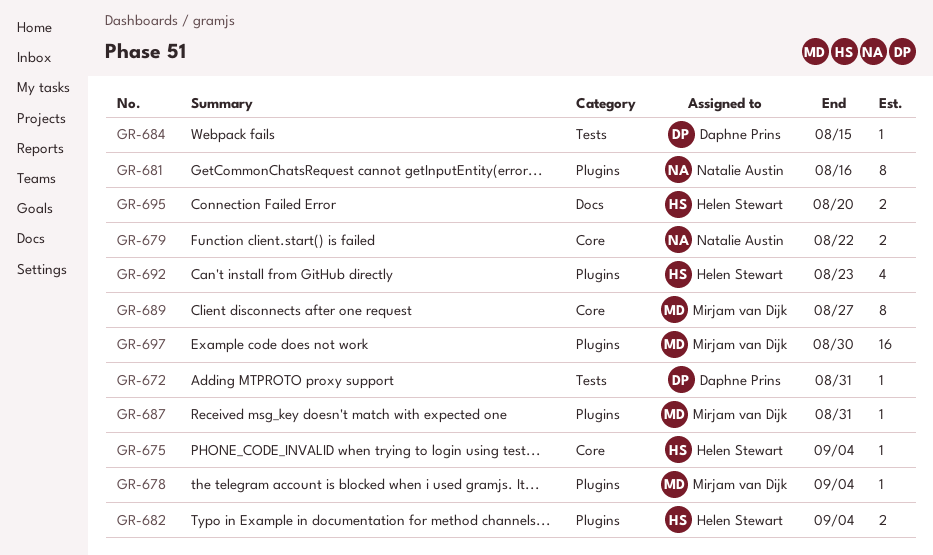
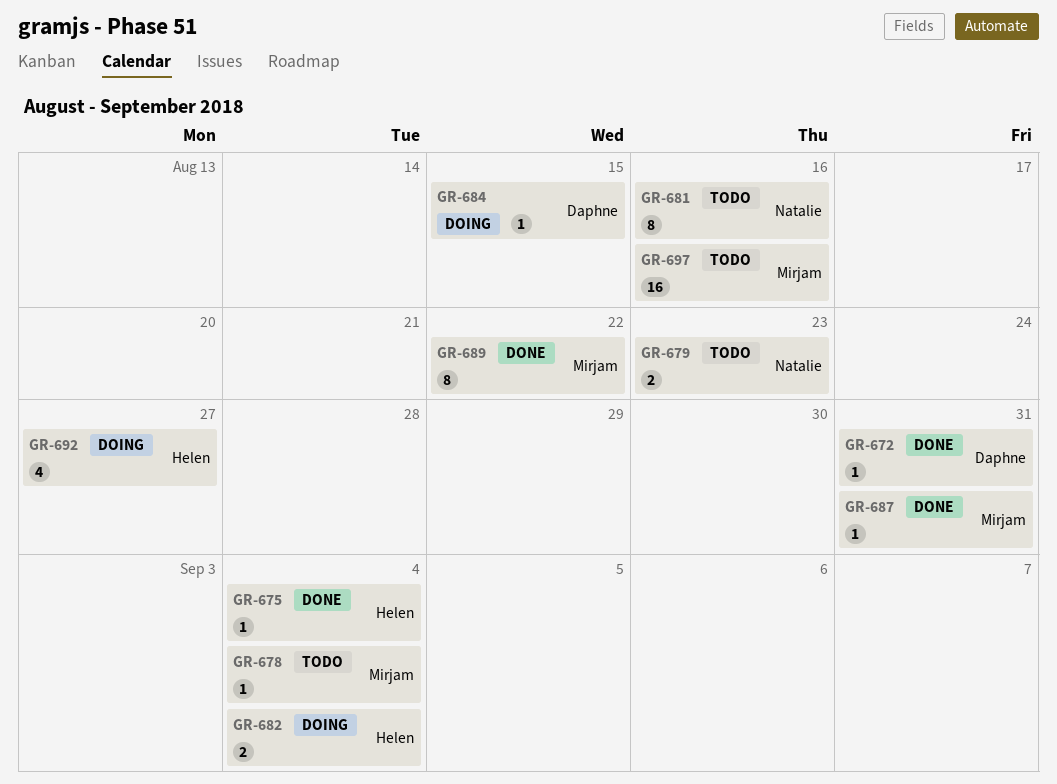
GR-679, due: Aug 22 -> Aug 23
GR-689, due: Aug 27 -> Aug 22
GR-692, due: Aug 23 -> Aug 27
GR-695: present -> none
GR-697, due: Aug 30 -> Aug 16

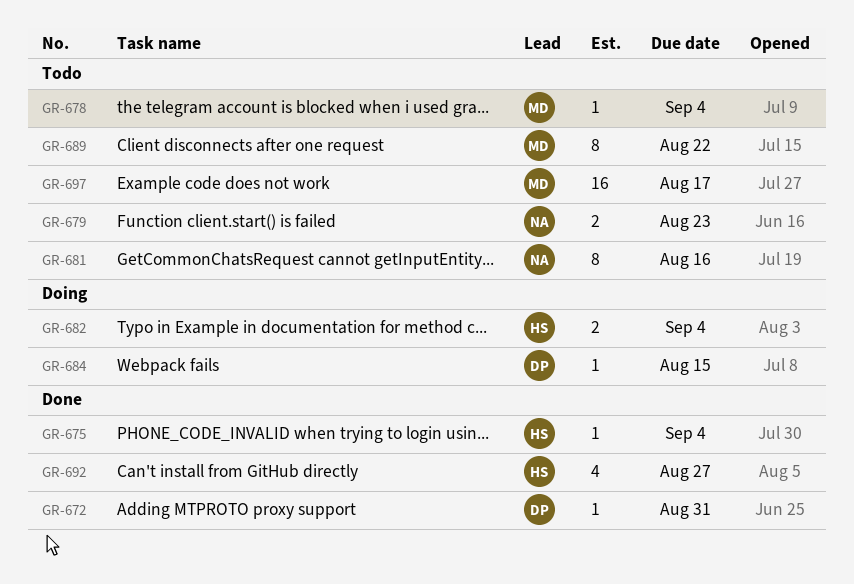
GR-687: present -> none
GR-689, status: Done -> Todo
GR-692, status: Doing -> Done
GR-697, due: Aug 16 -> Aug 17

